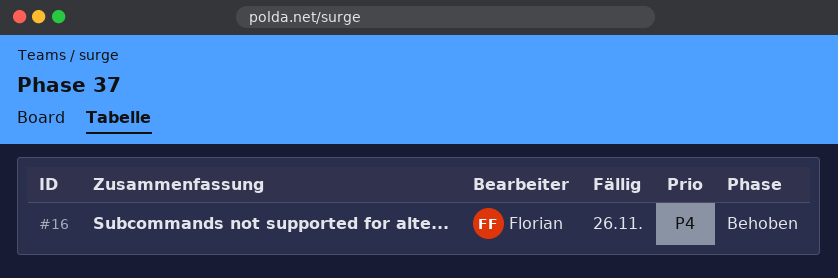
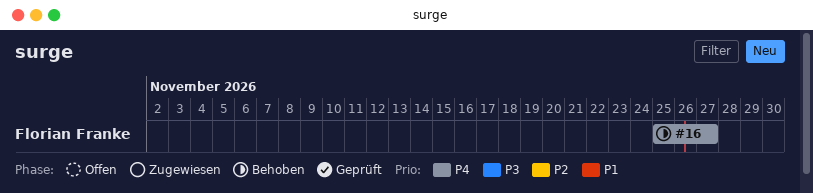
#16, due: Nov 26 -> Nov 27

